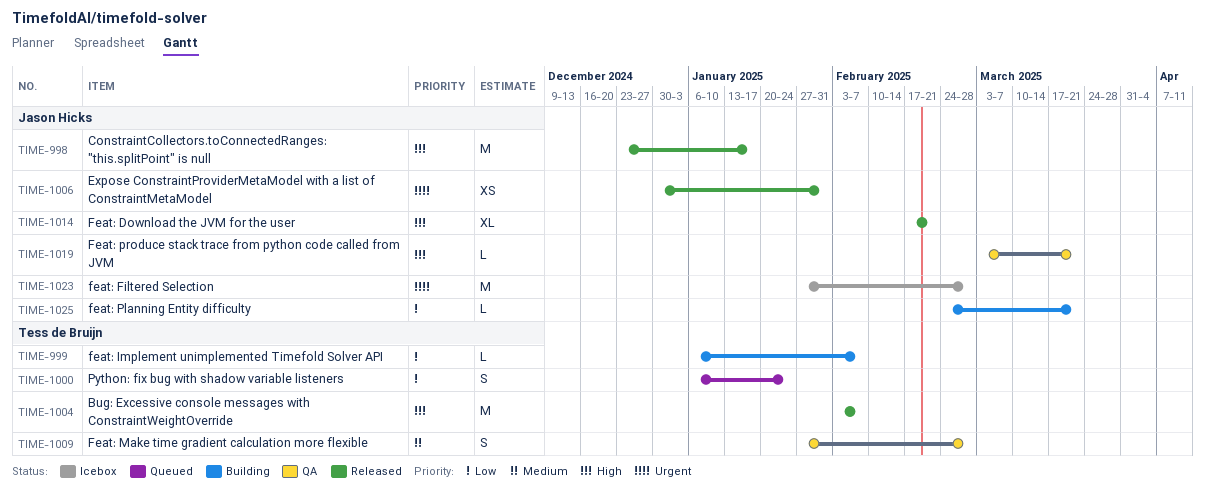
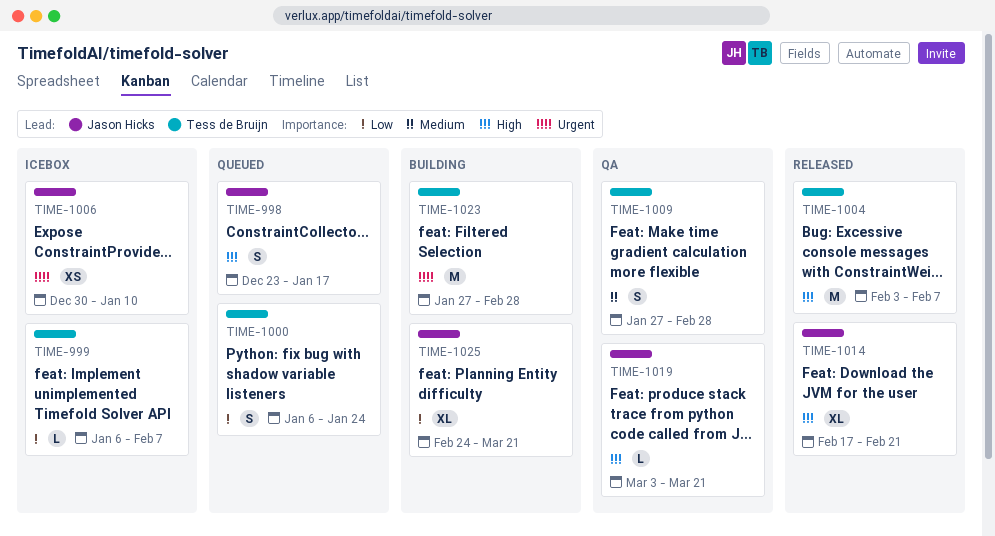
TIME-998, status: Released -> Queued
TIME-998, estimate: M -> S
TIME-999, status: Building -> Icebox
TIME-1006, status: Released -> Icebox
TIME-1006, due: Jan 31 -> Jan 10
TIME-1023, status: Icebox -> Building
TIME-1023, owner: Jason Hicks -> Tess de Bruijn
TIME-1025, estimate: L -> XL

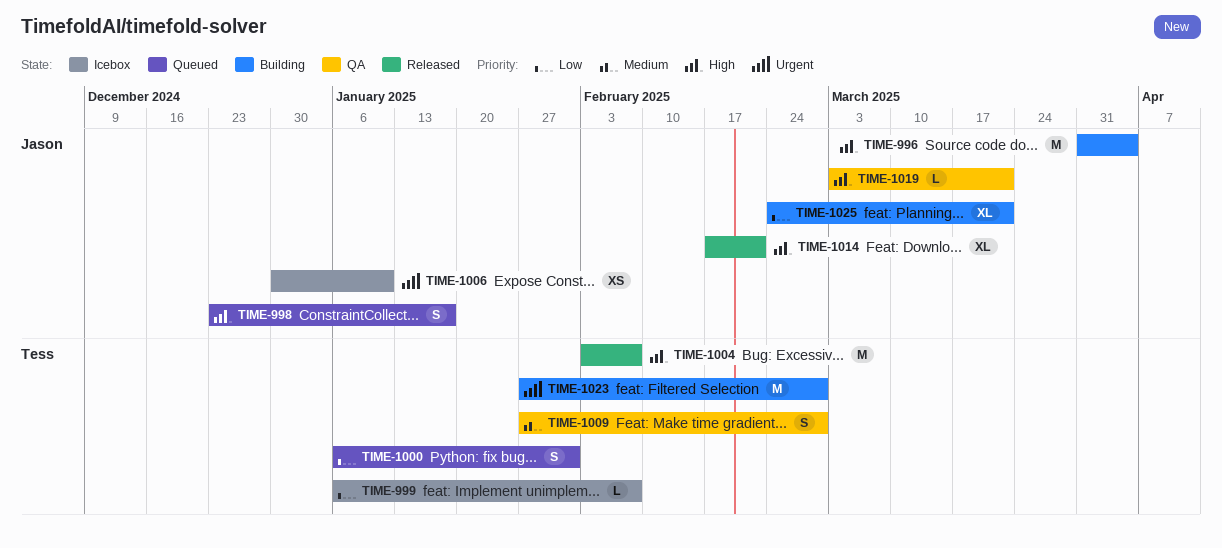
TIME-996: none -> present
TIME-1000, due: Jan 24 -> Jan 31

